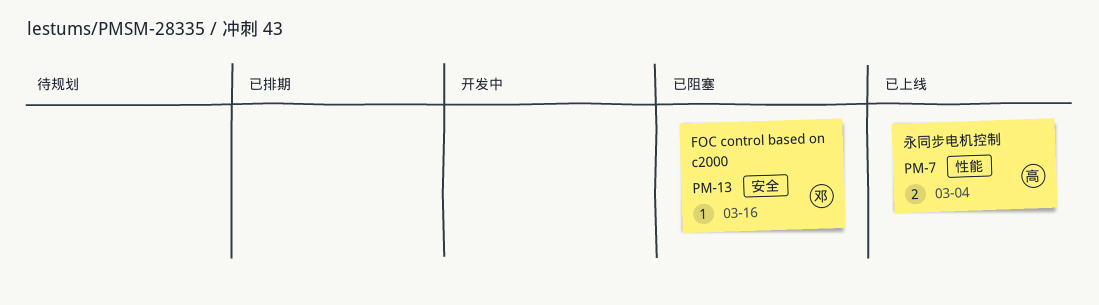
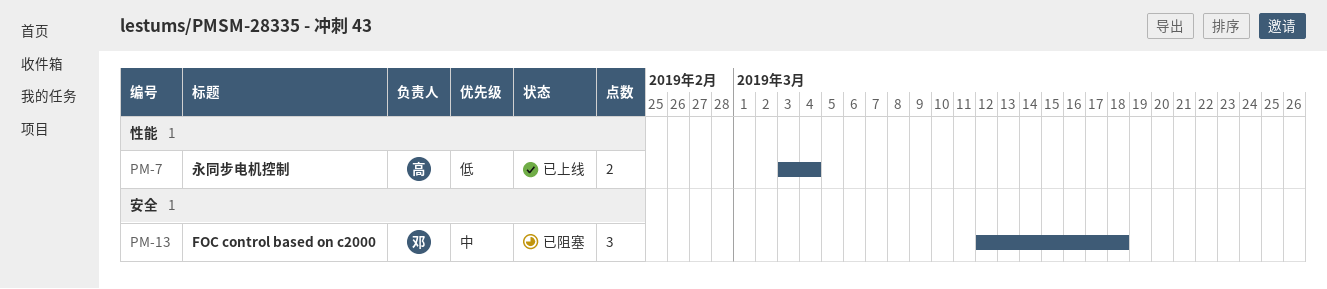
PM-13, estimate: 1 -> 3
PM-13, due: Mar 16 -> Mar 18

